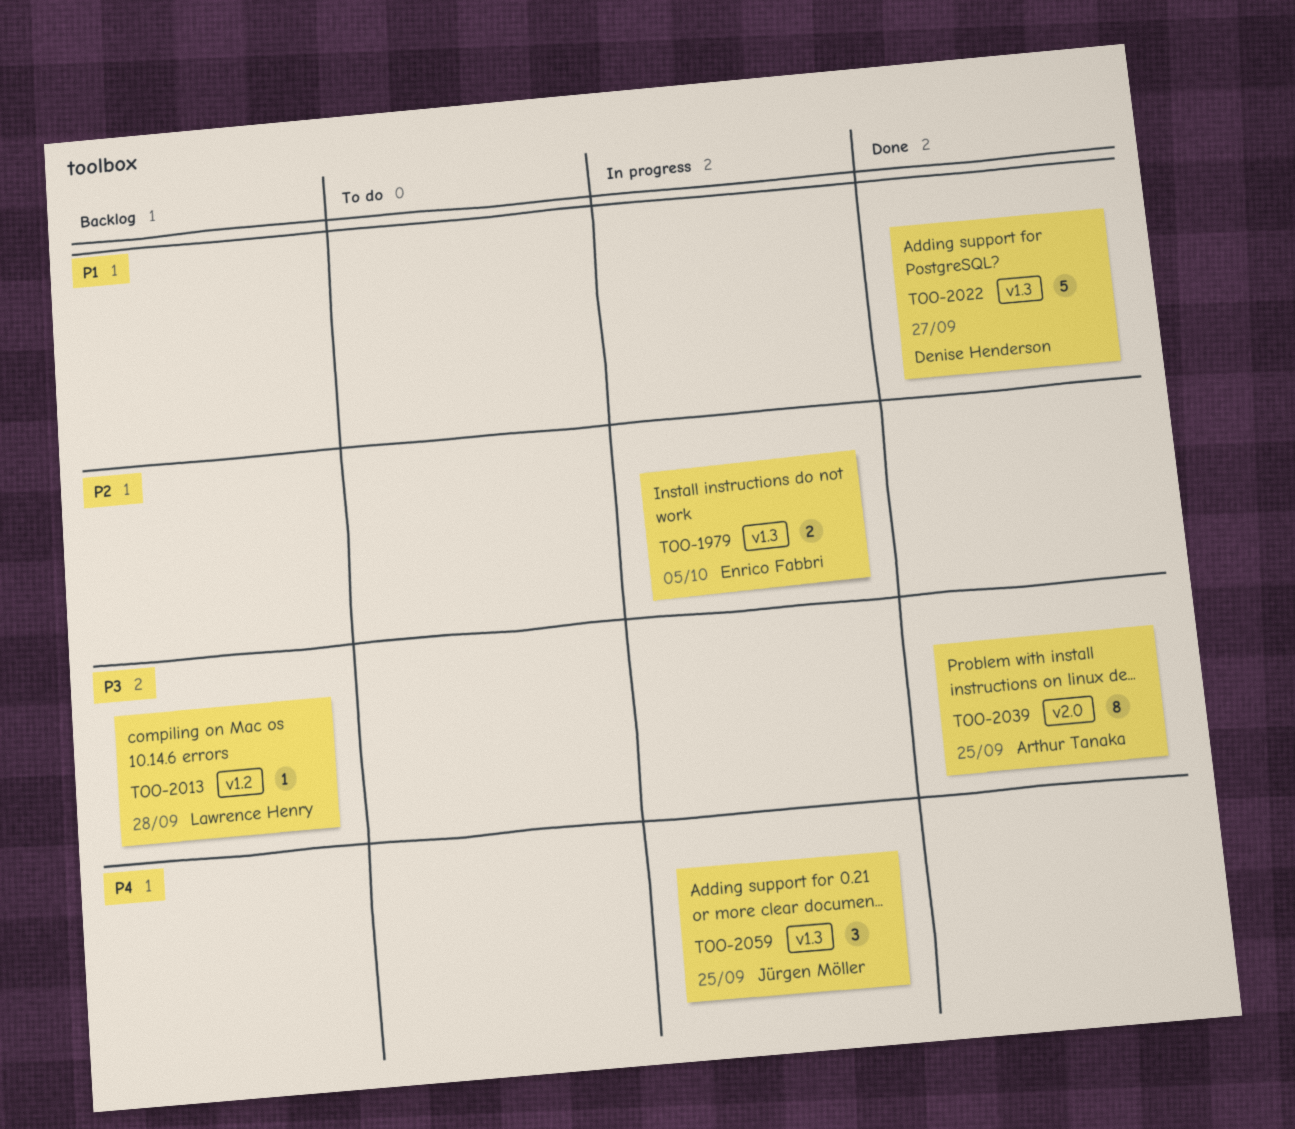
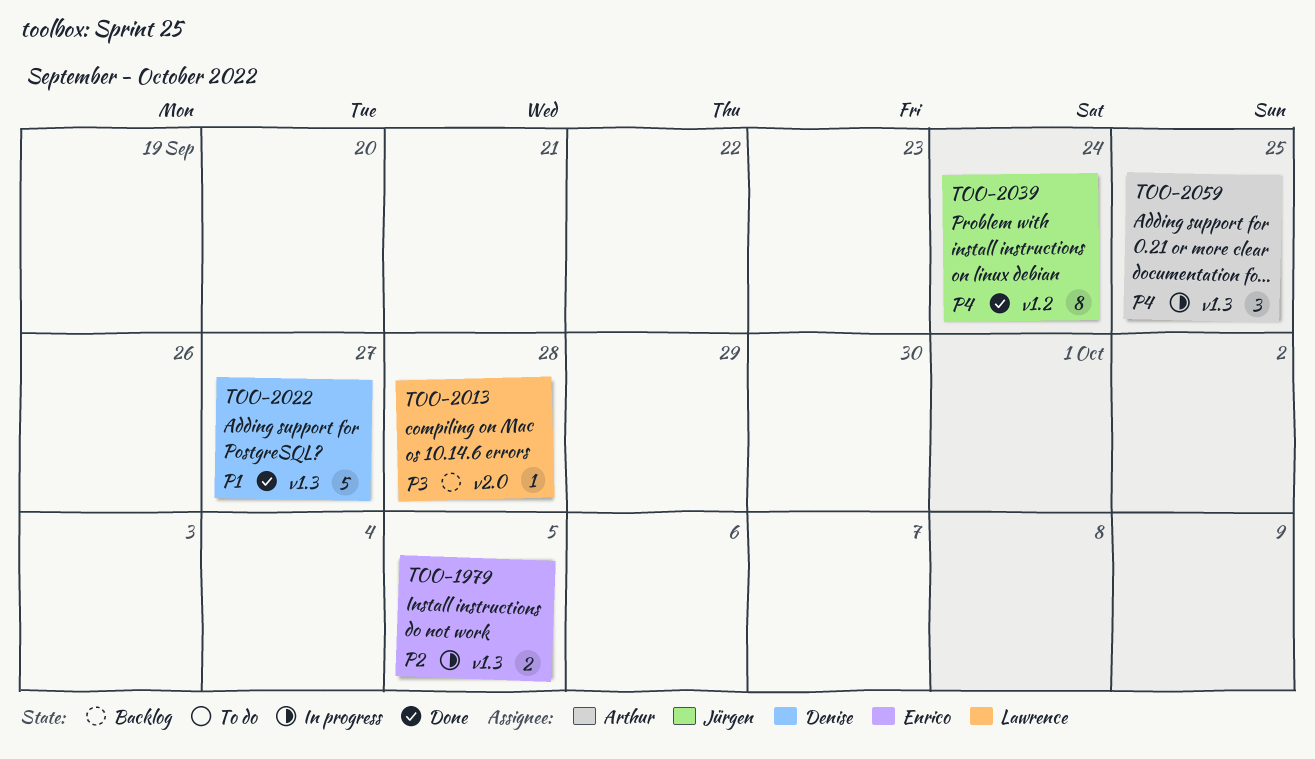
TOO-2013, label: v1.2 -> v2.0
TOO-2039, owner: Arthur Tanaka -> Jürgen Möller
TOO-2039, priority: P3 -> P4
TOO-2039, label: v2.0 -> v1.2
TOO-2039, due: Sep 25 -> Sep 24
TOO-2059, owner: Jürgen Möller -> Arthur Tanaka

